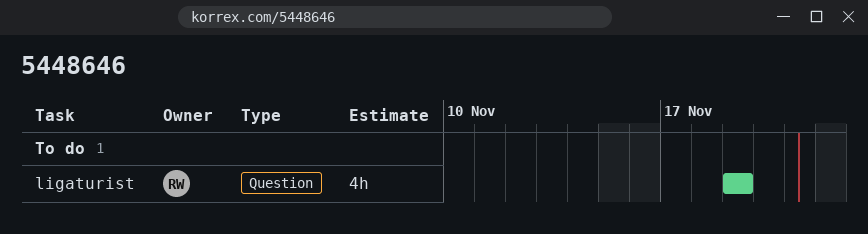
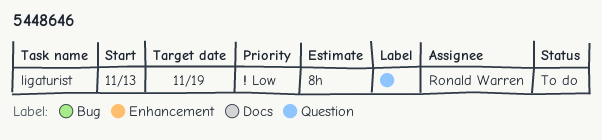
ligaturist, estimate: 4h -> 8h
ligaturist, start: Nov 19 -> Nov 13

